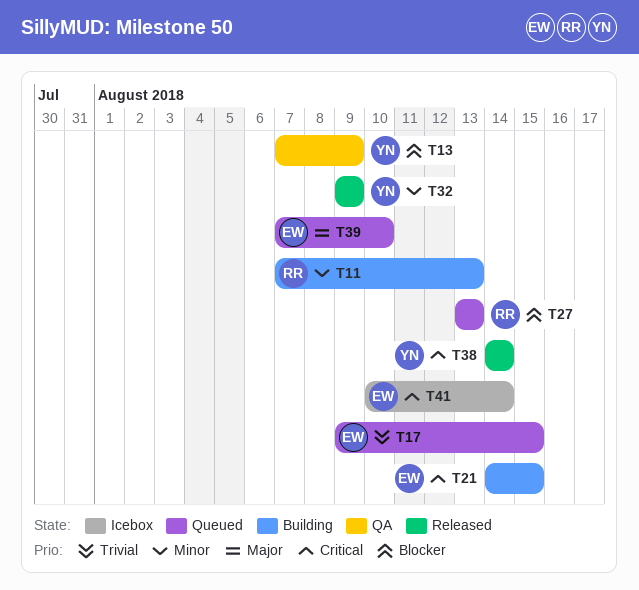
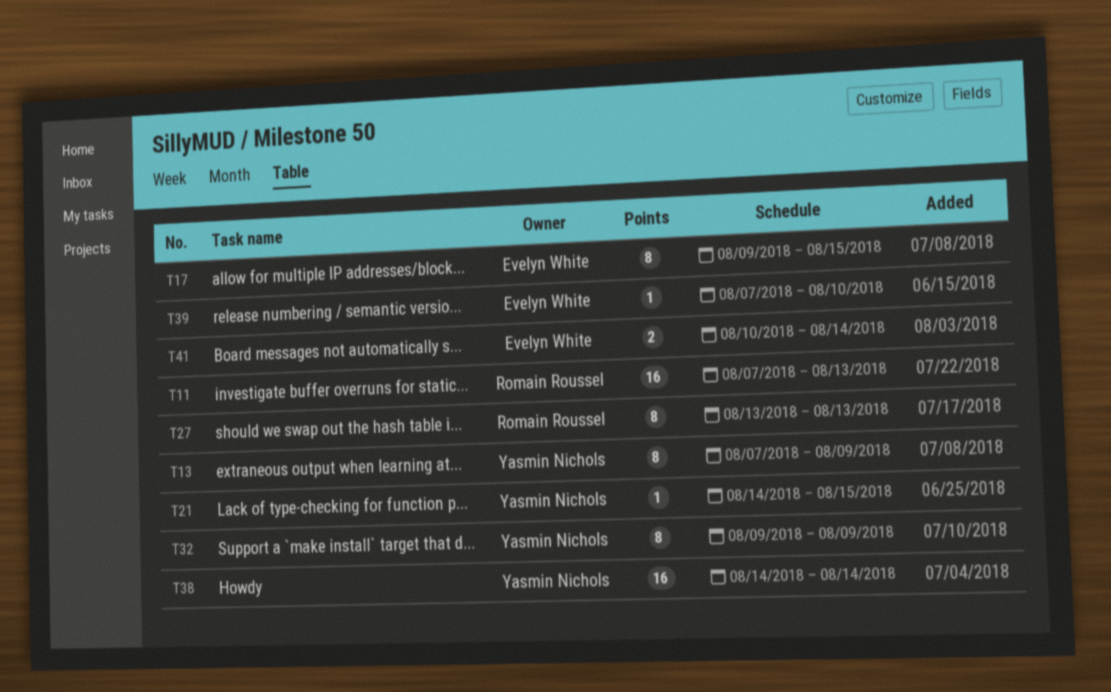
T21, owner: Evelyn White -> Yasmin Nichols

